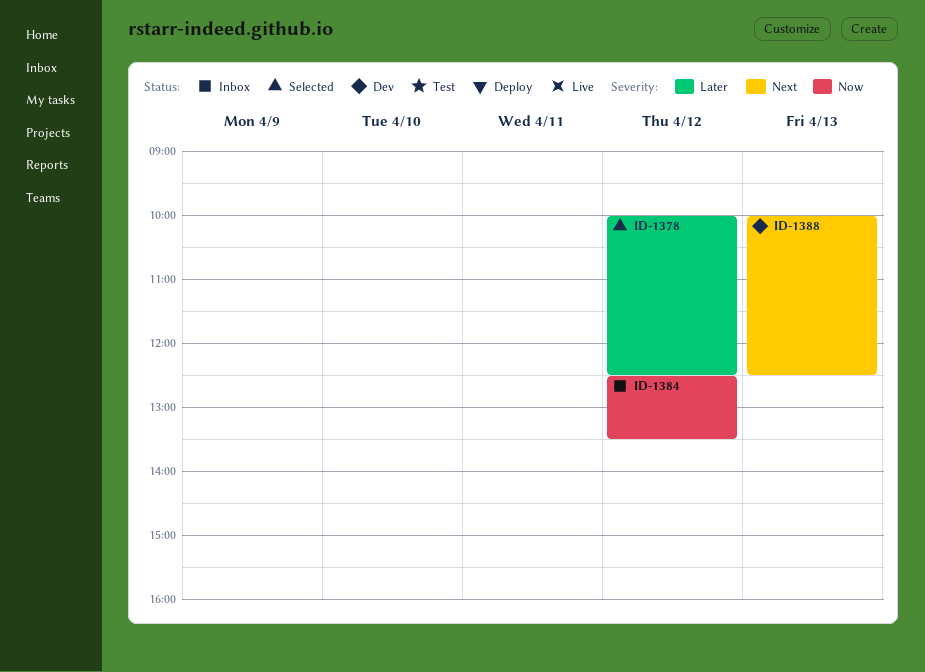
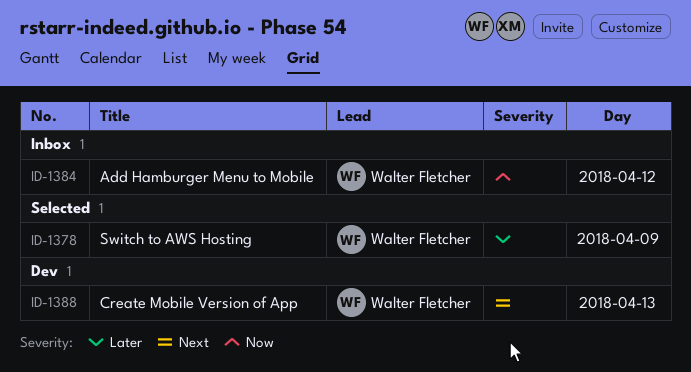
ID-1378, day: Apr 12 -> Apr 9

